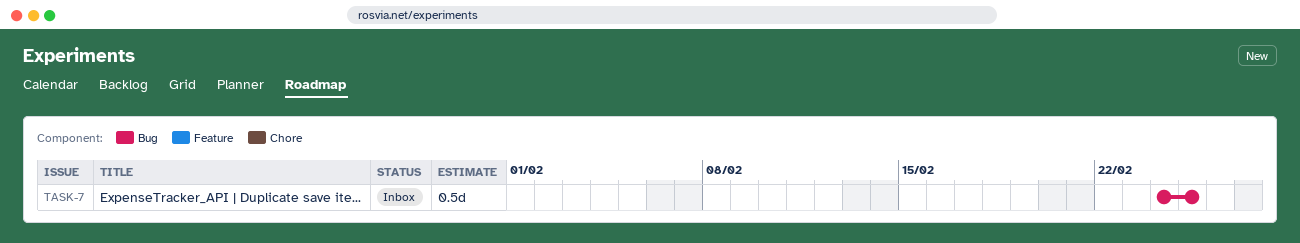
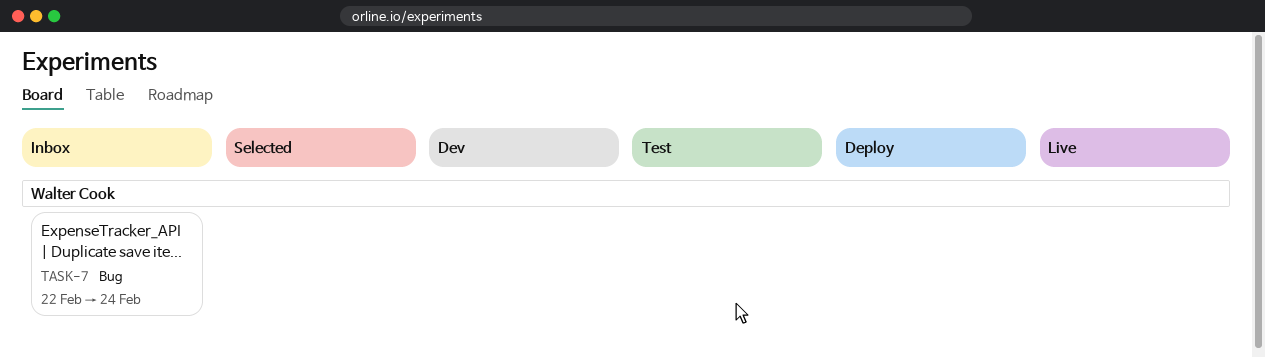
TASK-7, start: Feb 24 -> Feb 22
TASK-7, due: Feb 25 -> Feb 24

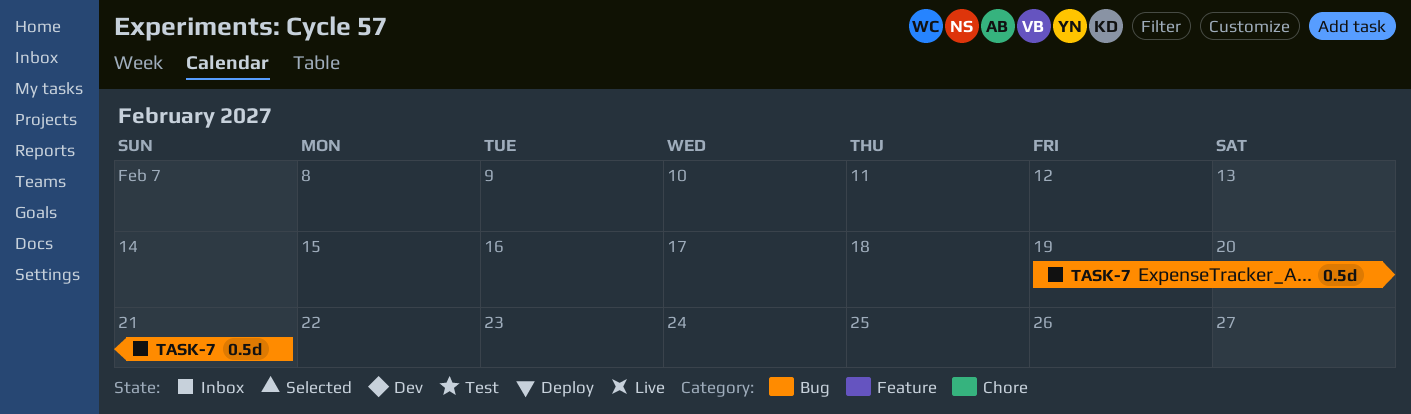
TASK-7, start: Feb 22 -> Feb 19
TASK-7, due: Feb 24 -> Feb 21

